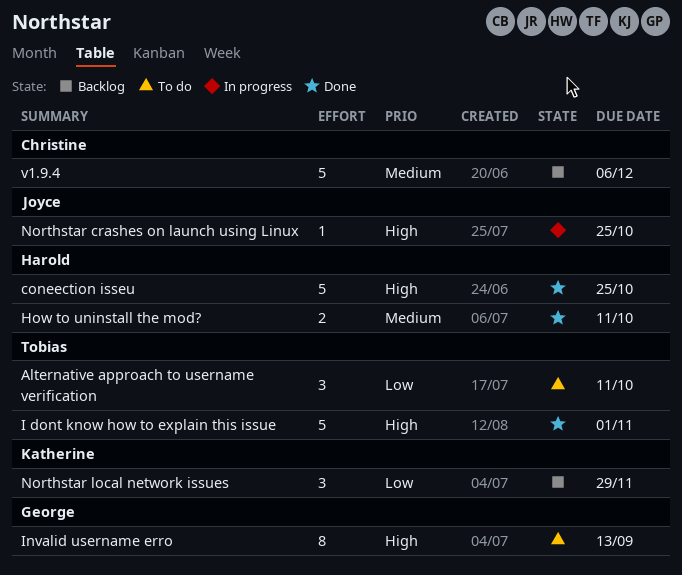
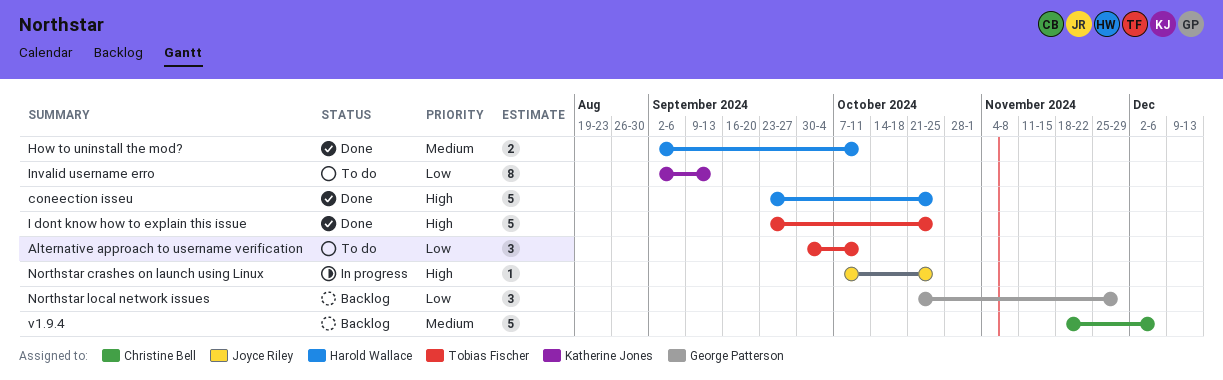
I dont know how to explain this issue, due: Nov 1 -> Oct 25
Invalid username erro, owner: George Patterson -> Katherine Jones
Invalid username erro, priority: High -> Low
Northstar local network issues, owner: Katherine Jones -> George Patterson

